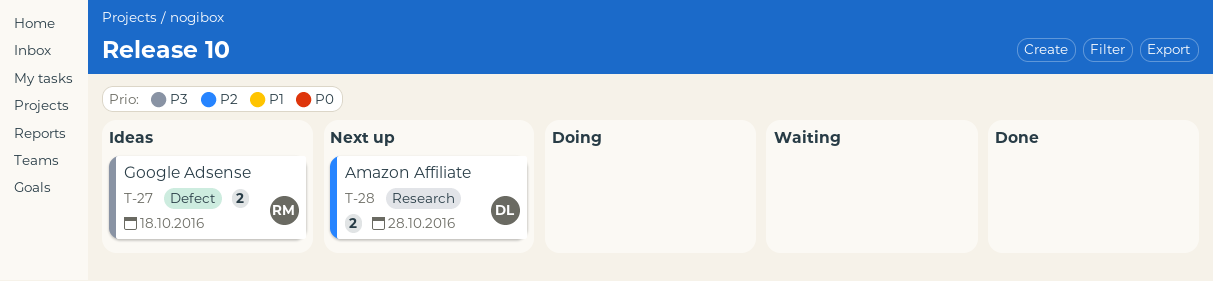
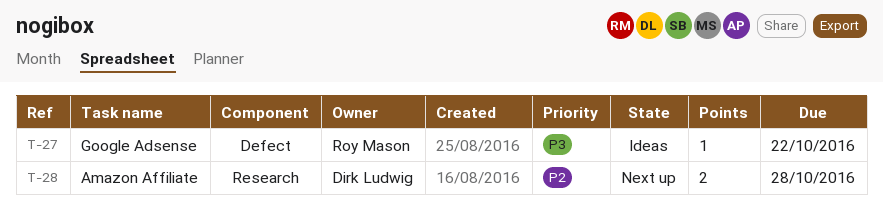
T-27, estimate: 2 -> 1
T-27, due: Oct 18 -> Oct 22

